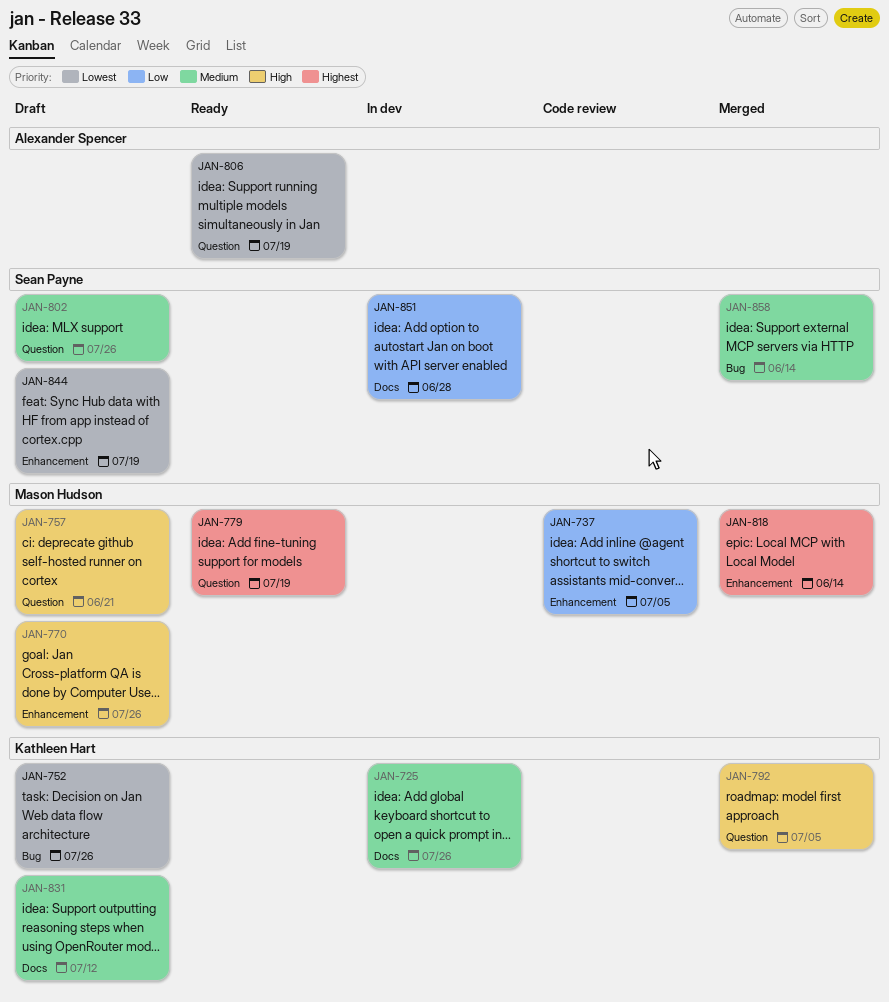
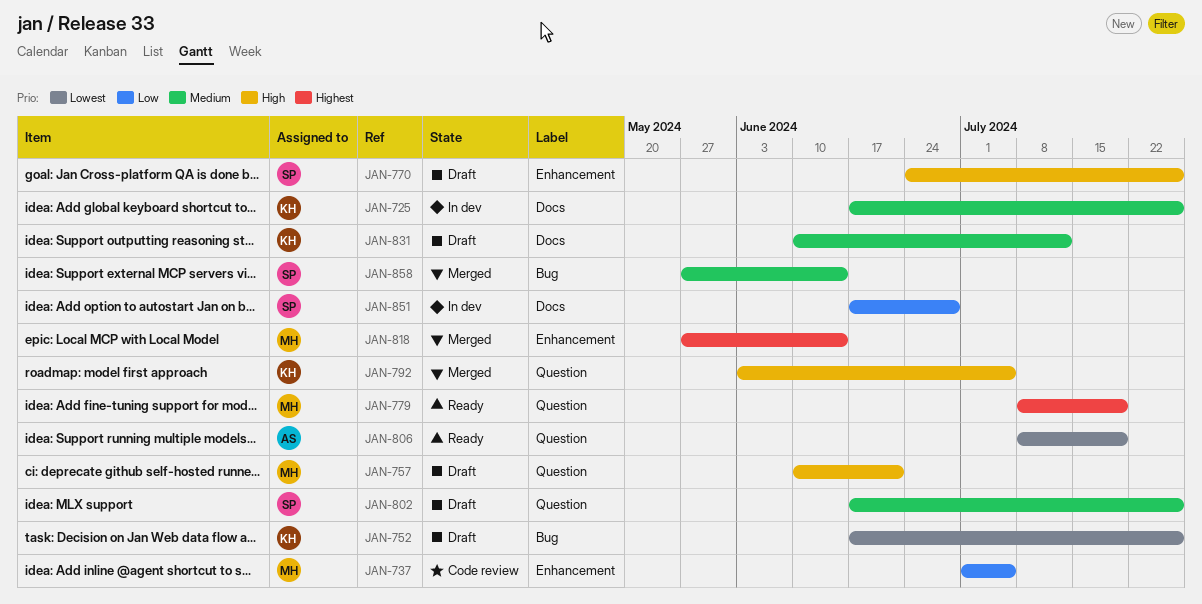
JAN-770, owner: Mason Hudson -> Sean Payne
JAN-844: present -> none

